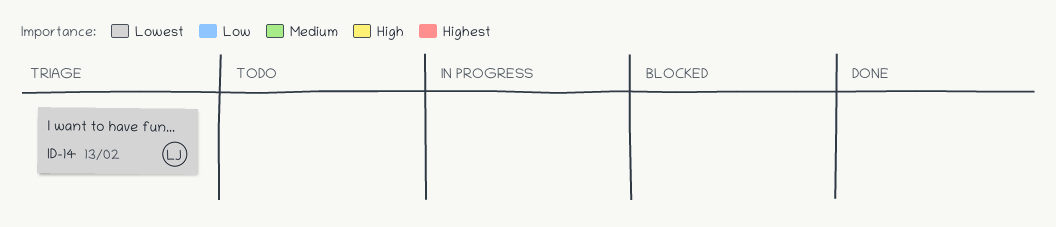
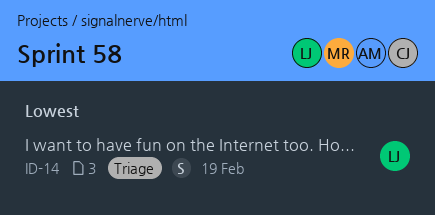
ID-14, due: Feb 13 -> Feb 19

